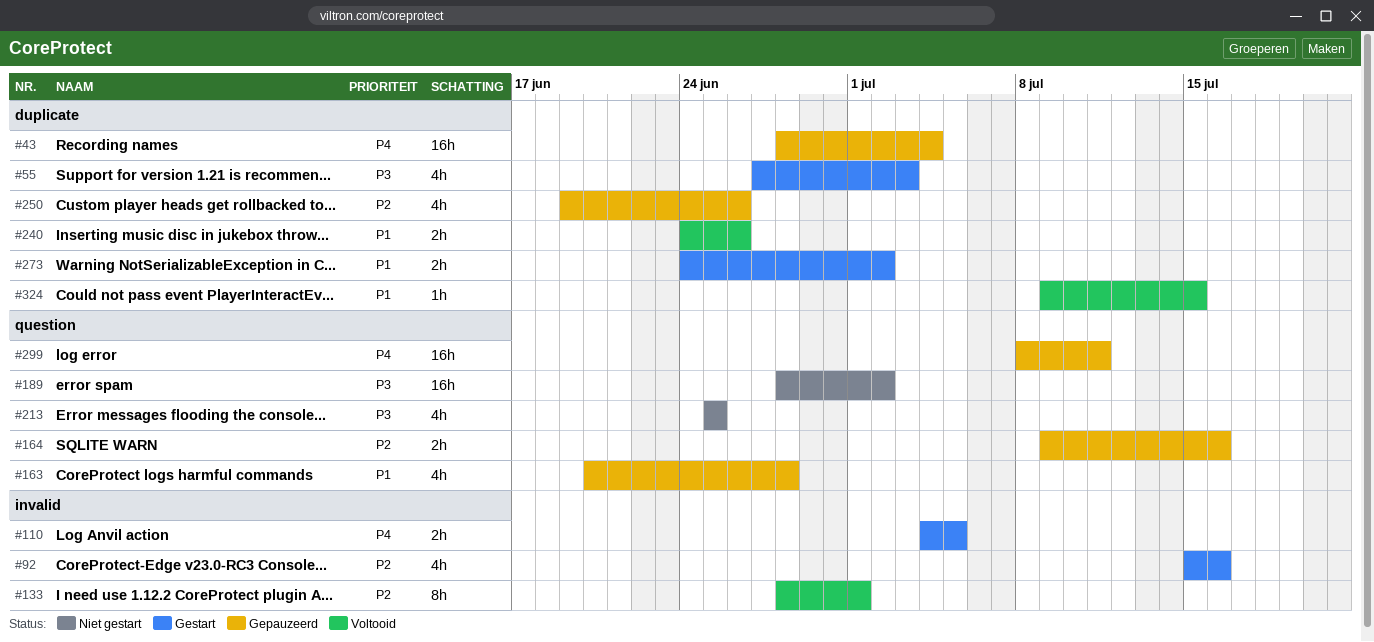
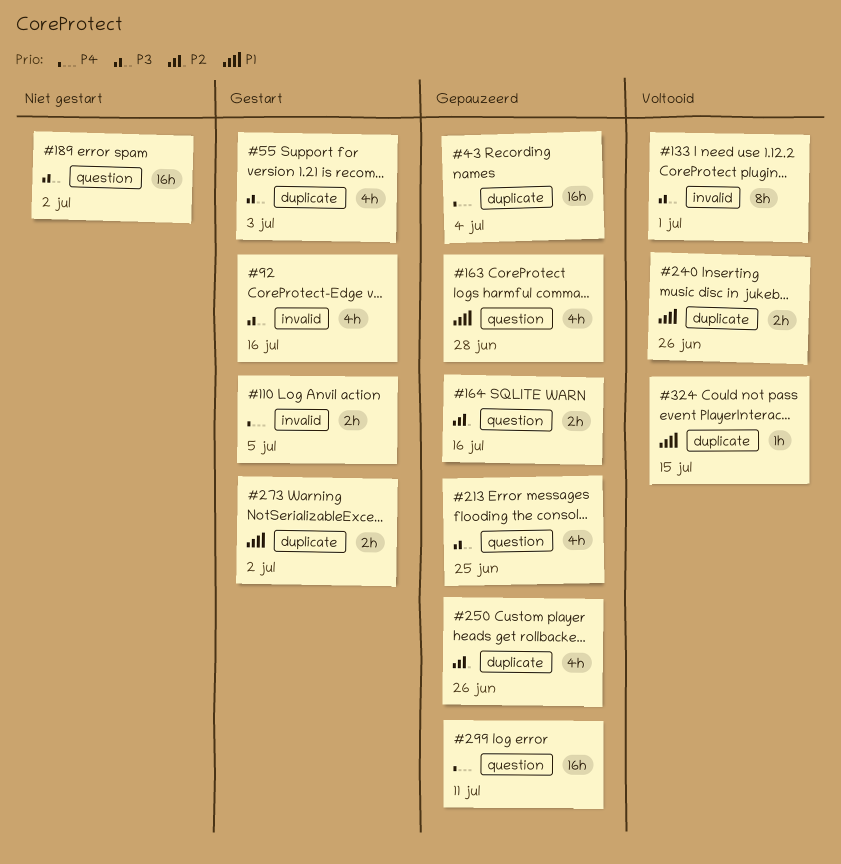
#92, priority: P2 -> P3
#133, priority: P2 -> P3
#213, status: Niet gestart -> Gepauzeerd

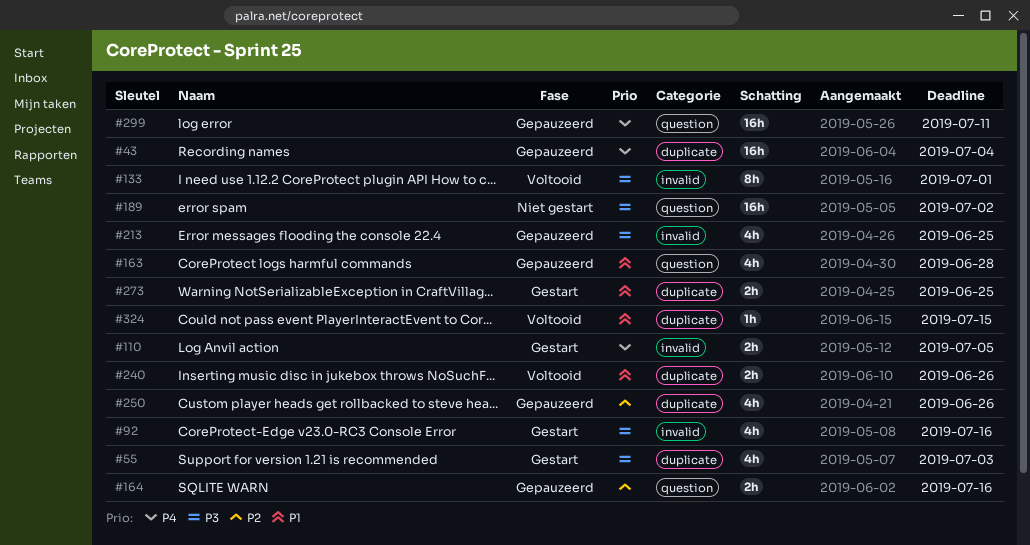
#213, label: question -> invalid
#273, due: Jul 2 -> Jun 25

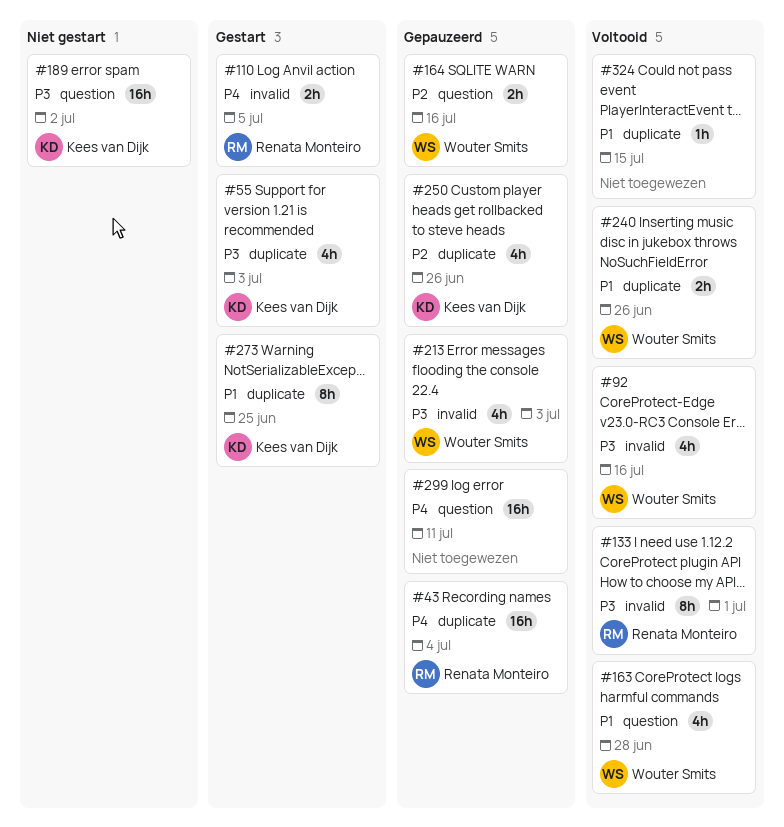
#92, status: Gestart -> Voltooid
#163, status: Gepauzeerd -> Voltooid
#213, due: Jun 25 -> Jul 3
#273, estimate: 2h -> 8h

